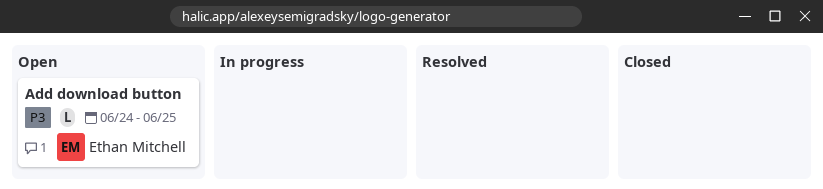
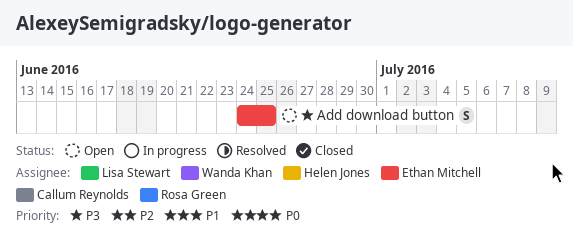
Add download button, estimate: L -> S

